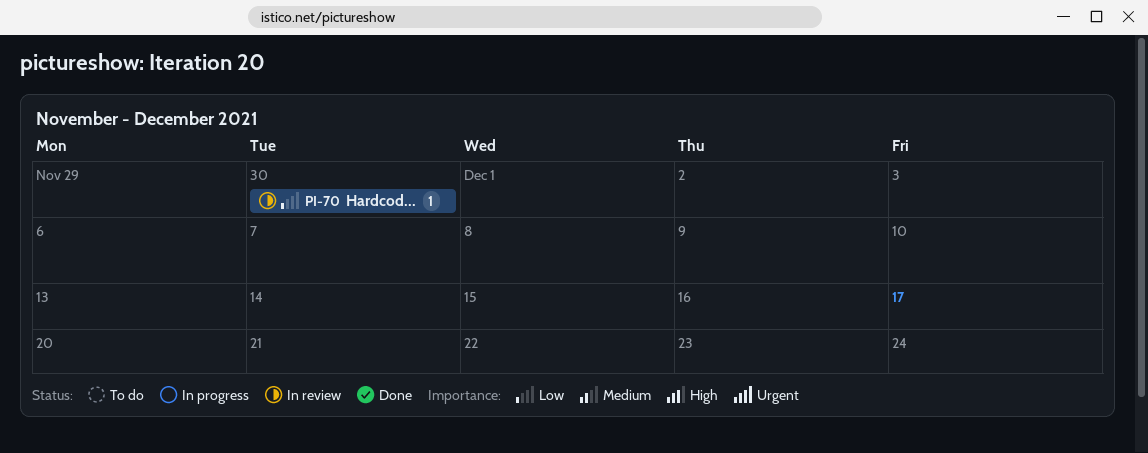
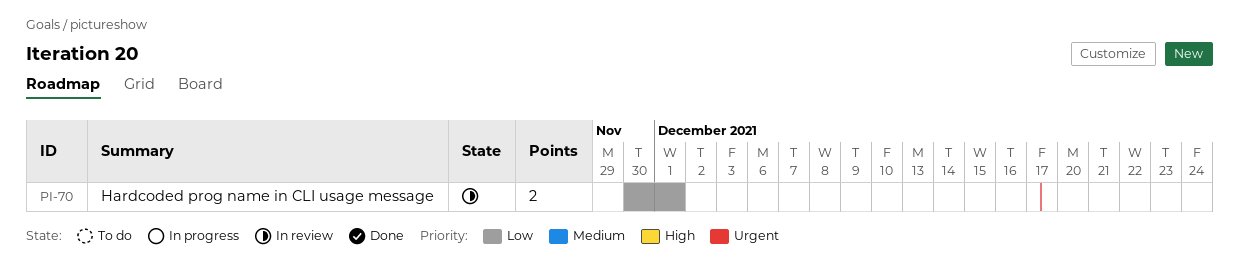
PI-70, estimate: 1 -> 2
PI-70, due: Nov 30 -> Dec 1

